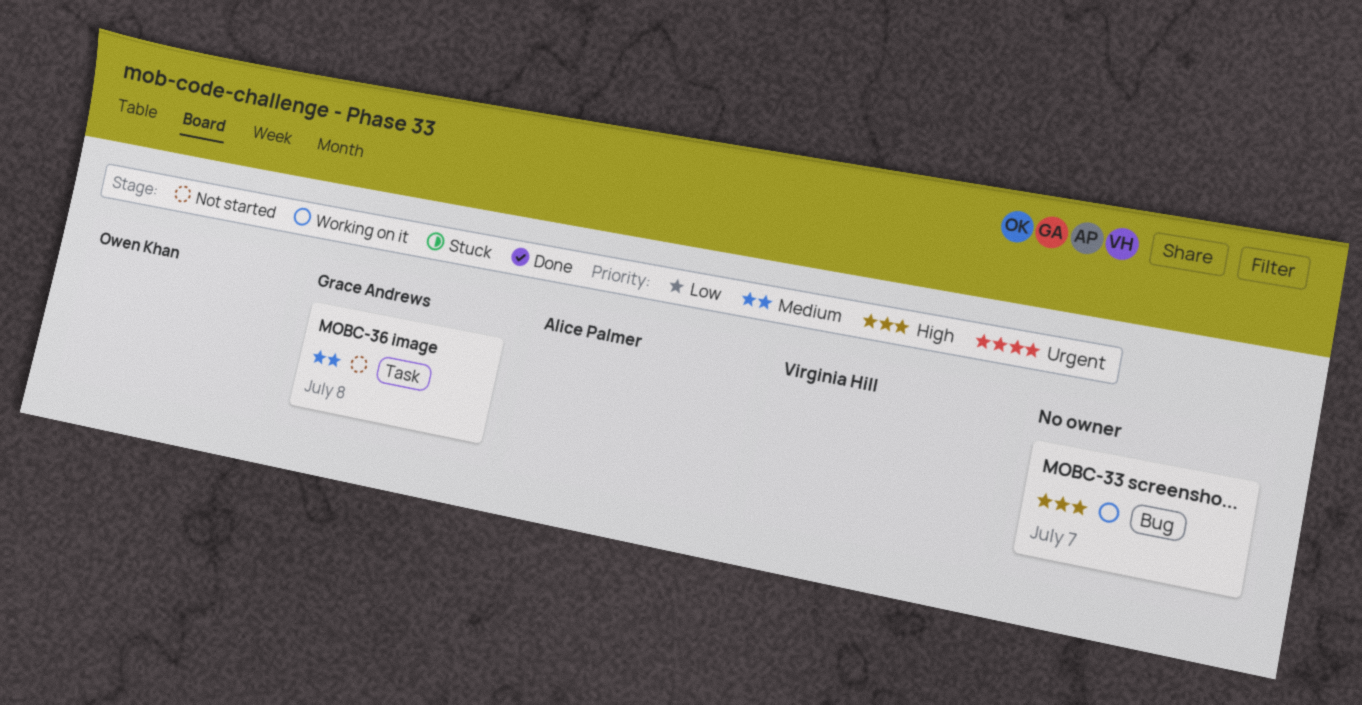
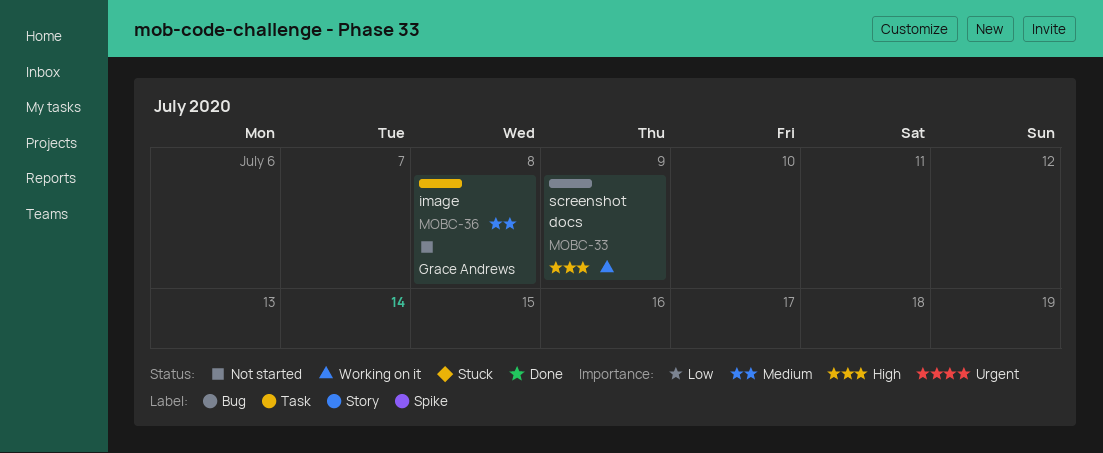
MOBC-33, due: Jul 7 -> Jul 9

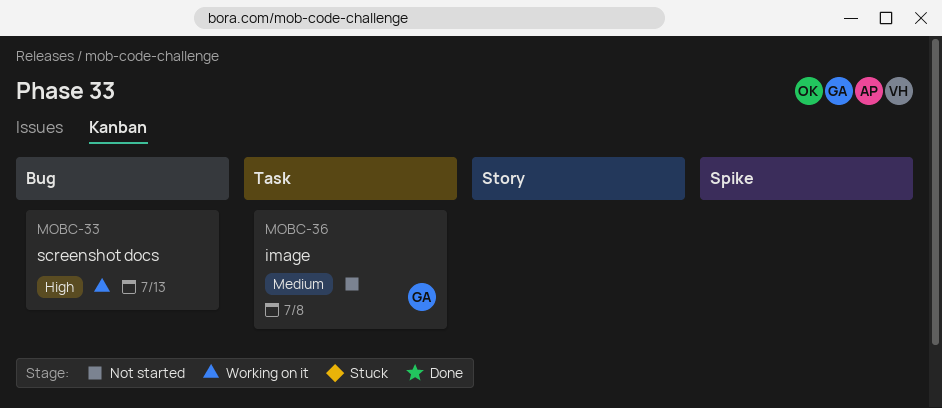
MOBC-33, due: Jul 9 -> Jul 13

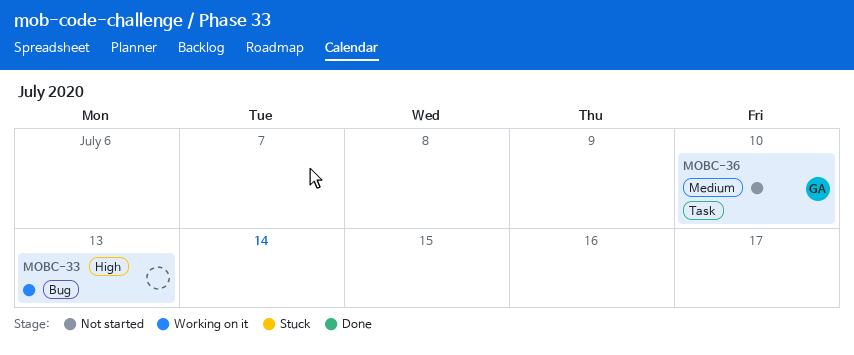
MOBC-36, due: Jul 8 -> Jul 10

